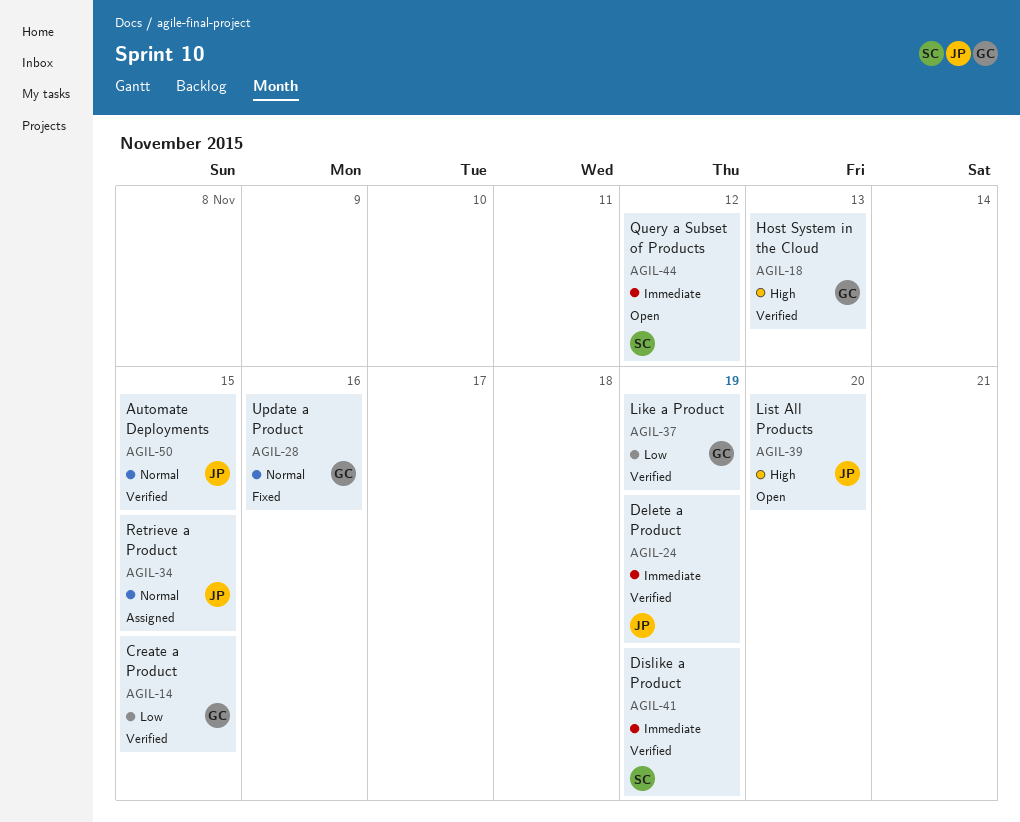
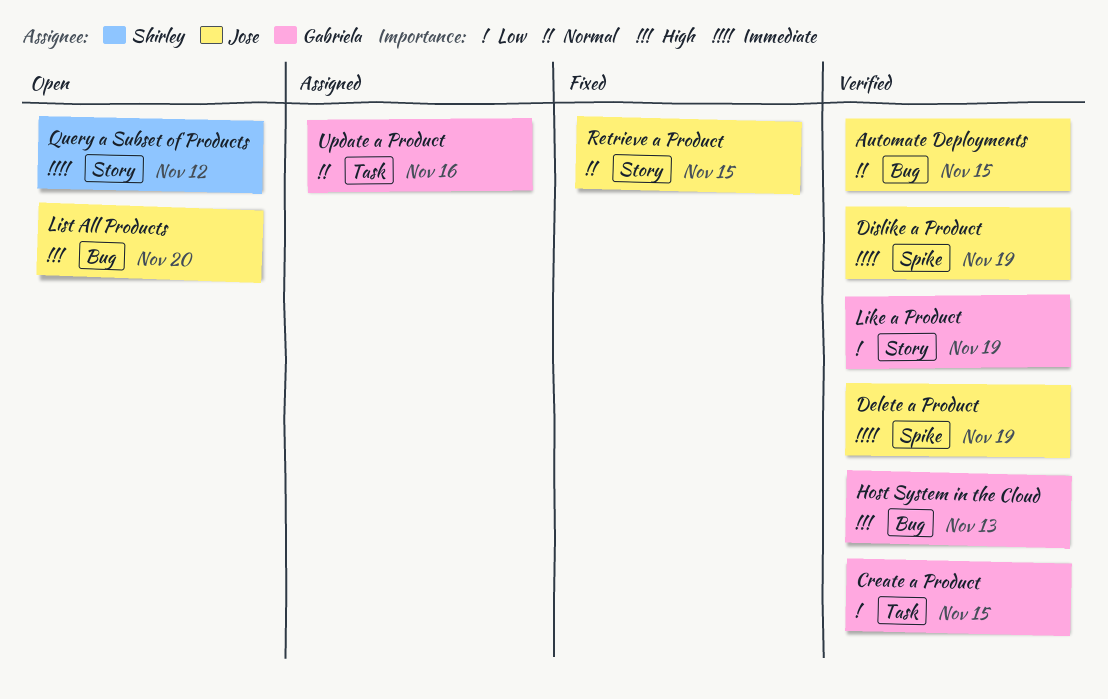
Dislike a Product, owner: Shirley -> Jose
Retrieve a Product, status: Assigned -> Fixed
Update a Product, status: Fixed -> Assigned

